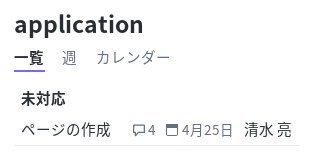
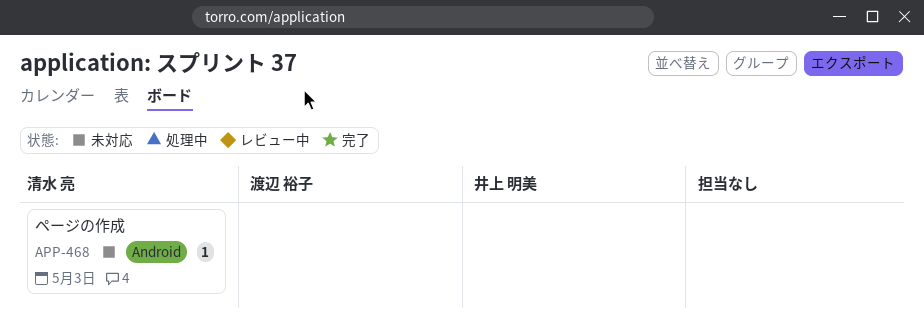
ページの作成, due: Apr 25 -> May 3

